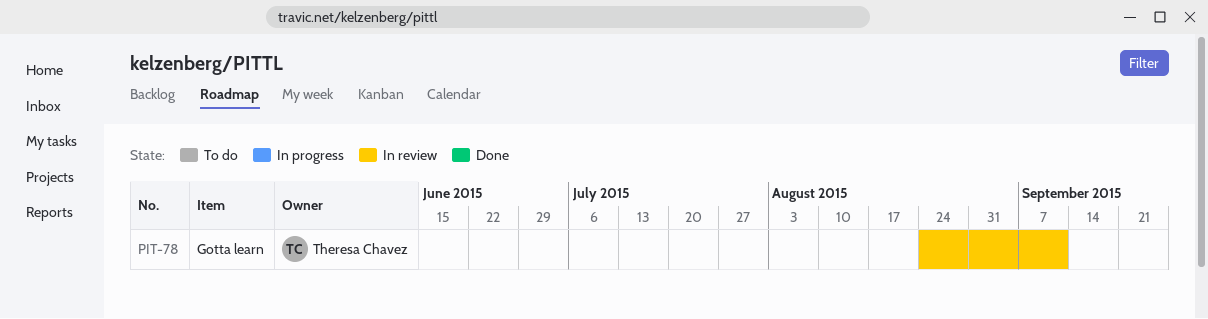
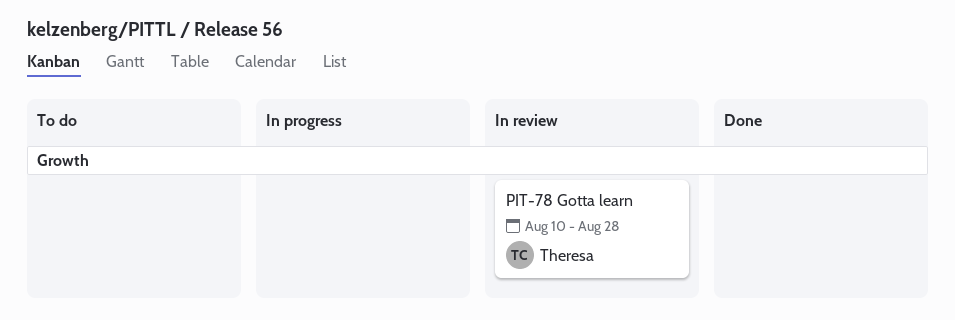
PIT-78, start: Aug 24 -> Aug 10
PIT-78, due: Sep 11 -> Aug 28

